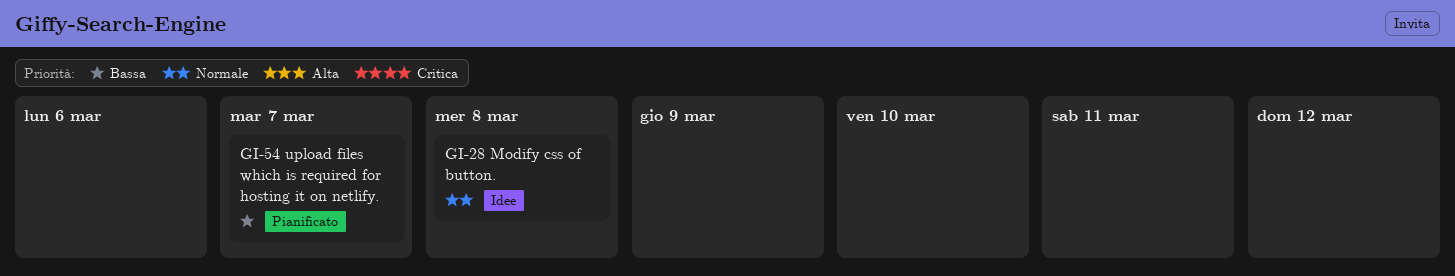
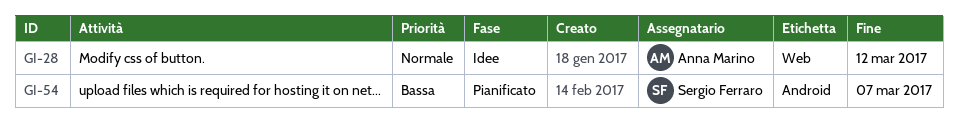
GI-28, due: Mar 8 -> Mar 12

